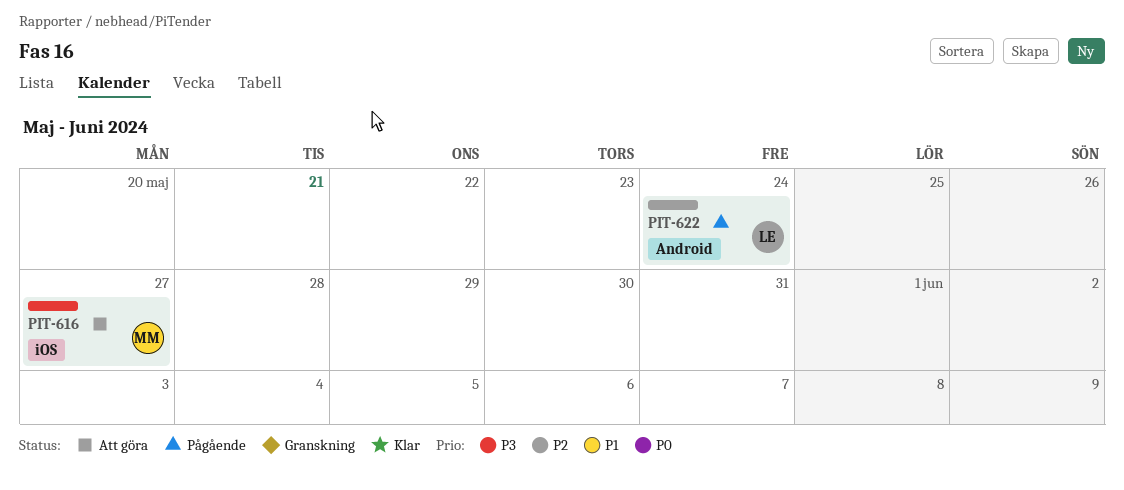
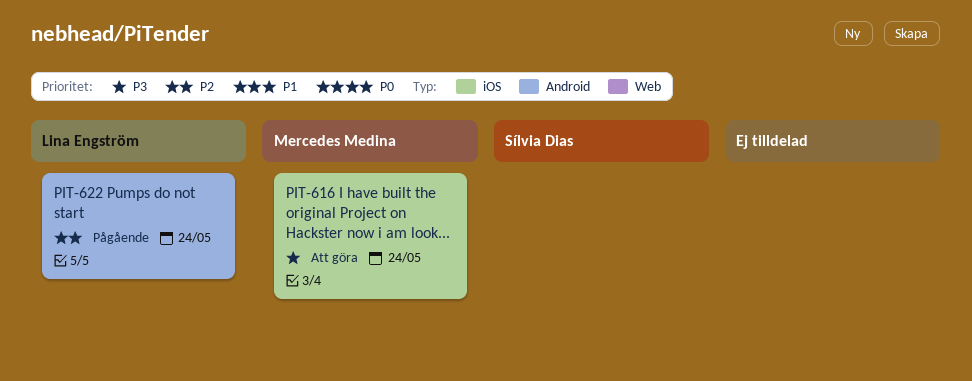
PIT-616, due: May 27 -> May 24

